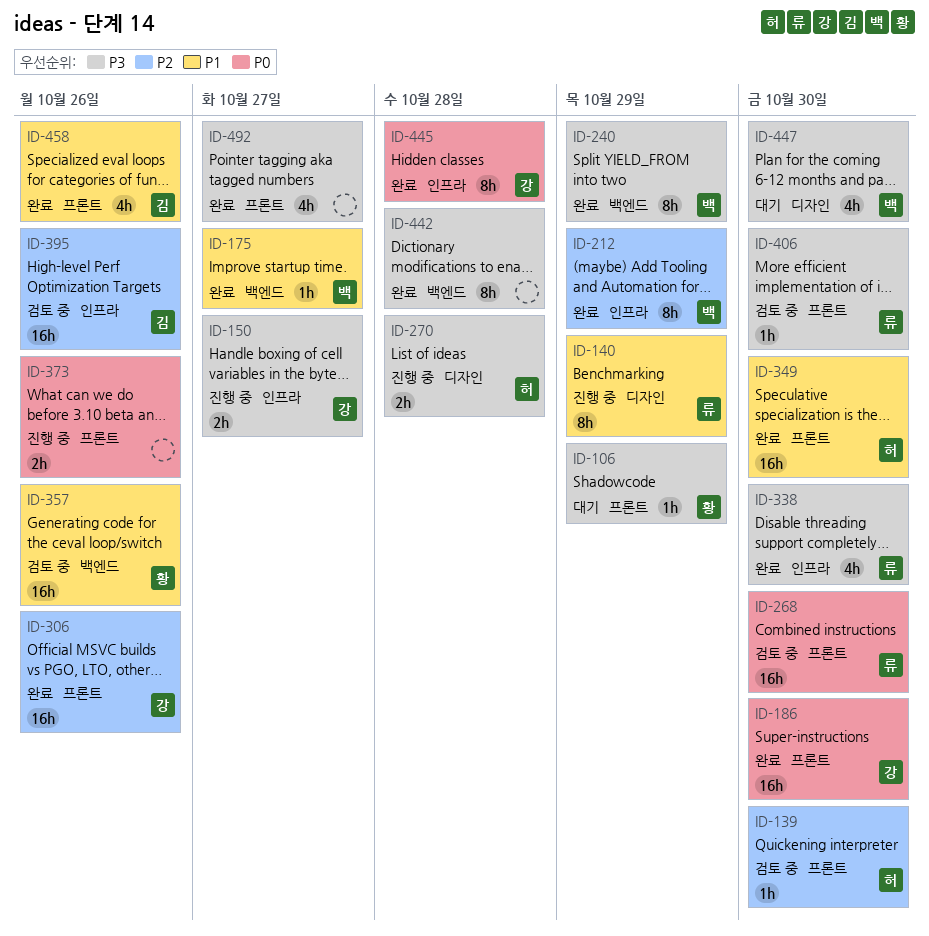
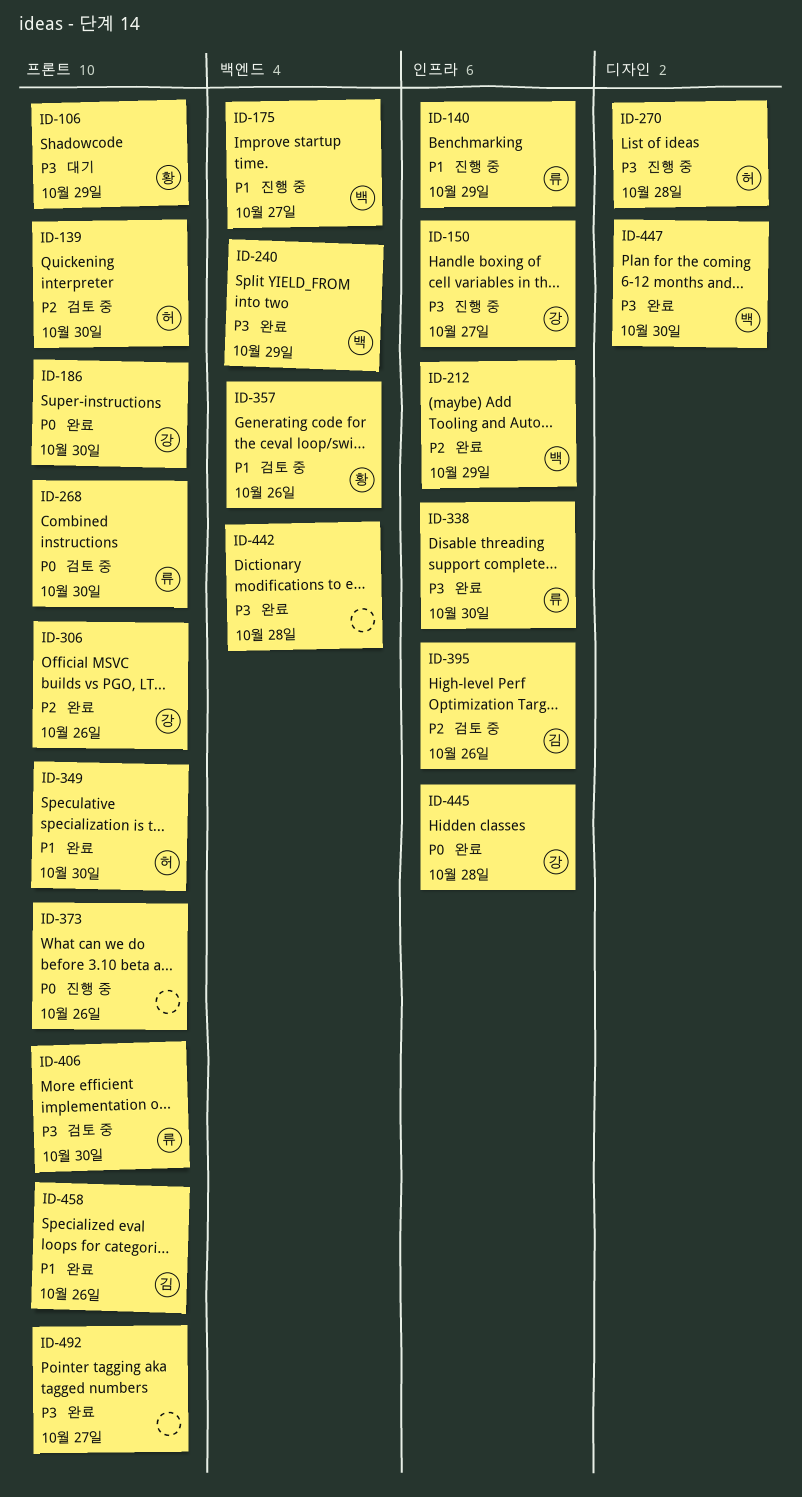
ID-140, label: 디자인 -> 인프라
ID-175, status: 완료 -> 진행 중
ID-447, status: 대기 -> 완료

